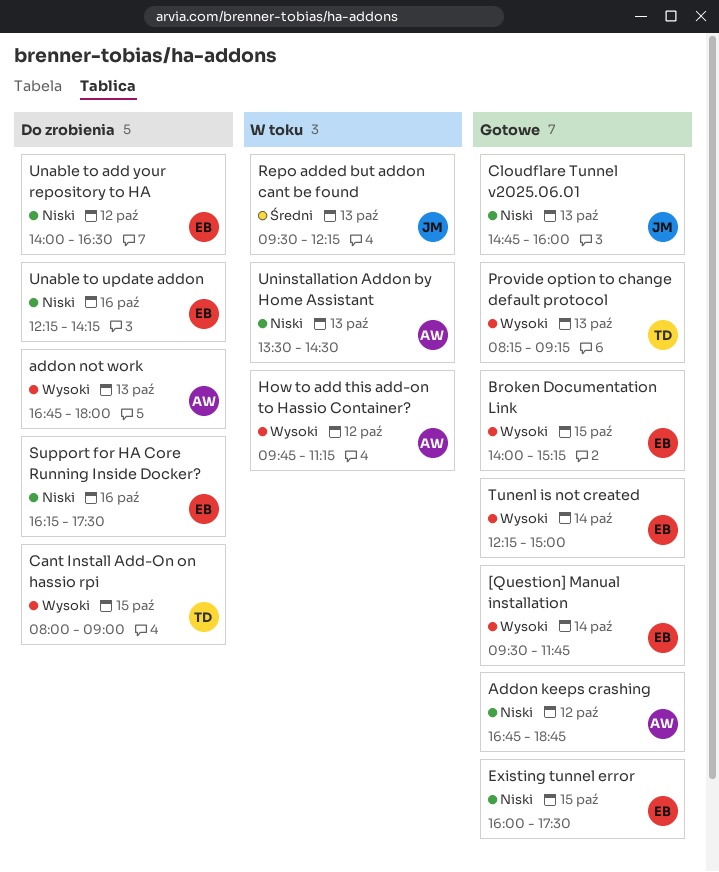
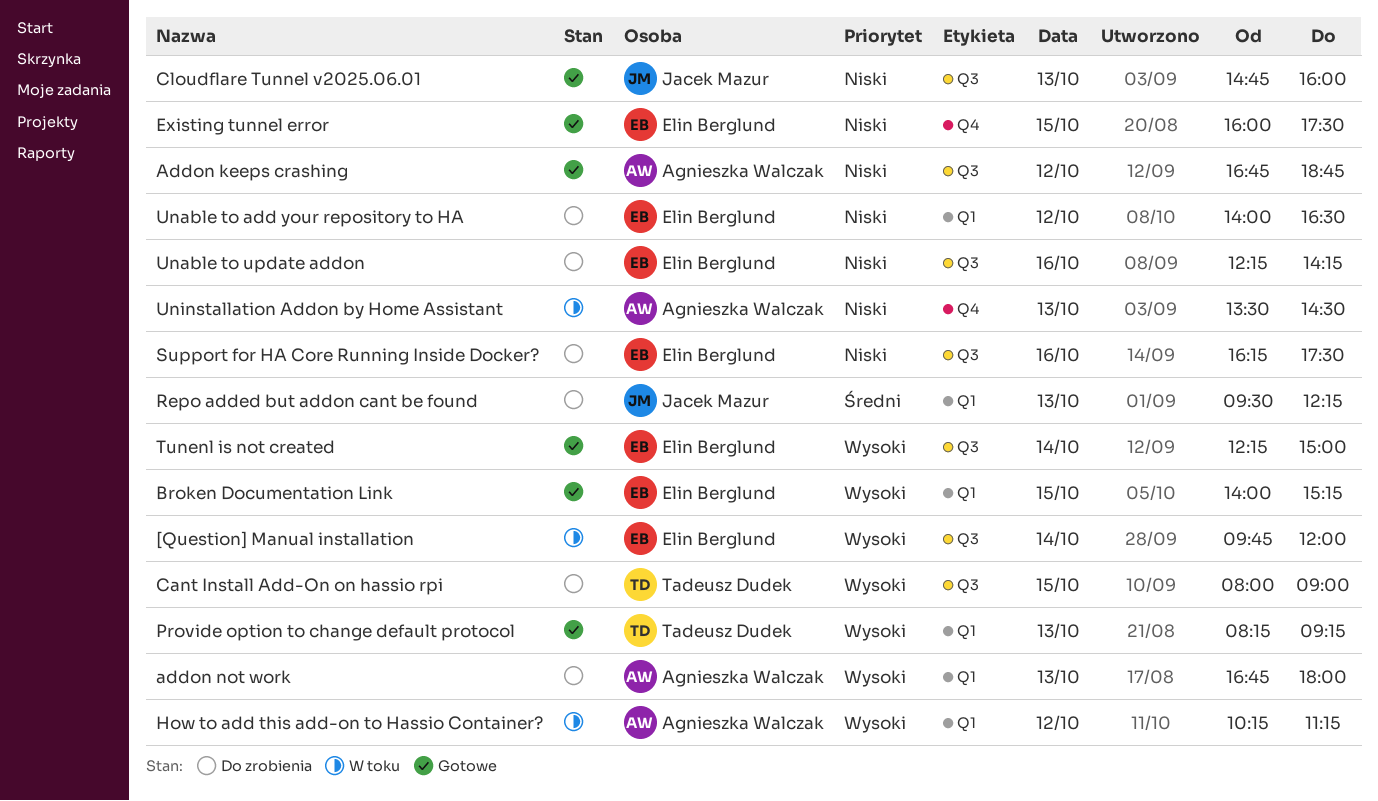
[Question] Manual installation, status: Gotowe -> W toku
[Question] Manual installation, begins: 09:30 -> 09:45
[Question] Manual installation, ends: 11:45 -> 12:00
How to add this add-on to Hassio Container?, begins: 09:45 -> 10:15
Repo added but addon cant be found, status: W toku -> Do zrobienia

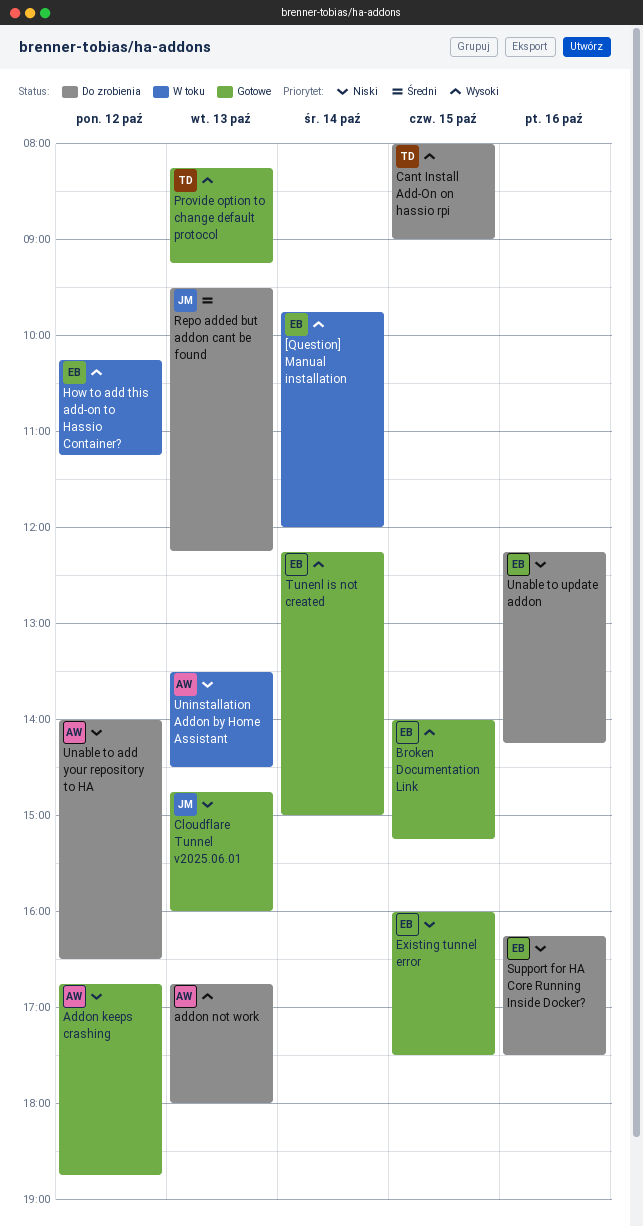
How to add this add-on to Hassio Container?, owner: Agnieszka Walczak -> Elin Berglund
Unable to add your repository to HA, owner: Elin Berglund -> Agnieszka Walczak

